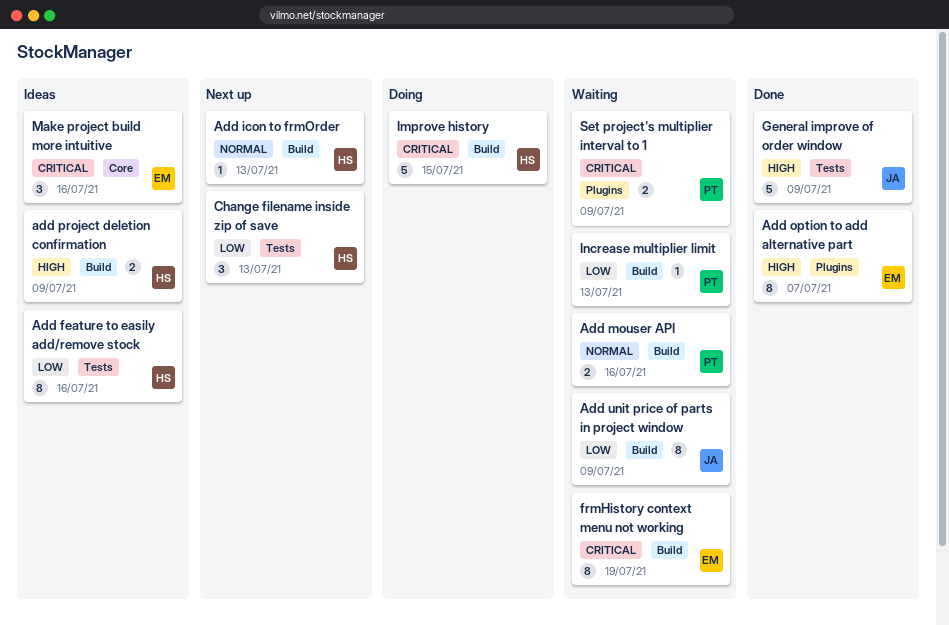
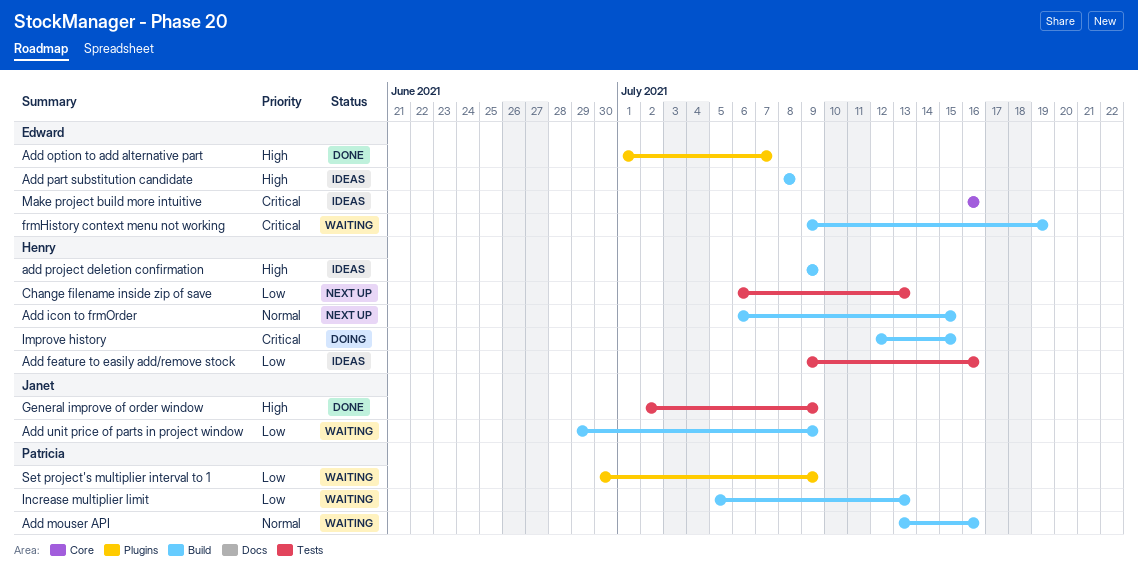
Add icon to frmOrder, due: Jul 13 -> Jul 15
Add part substitution candidate: none -> present
Set project's multiplier interval to 1, priority: Critical -> Low

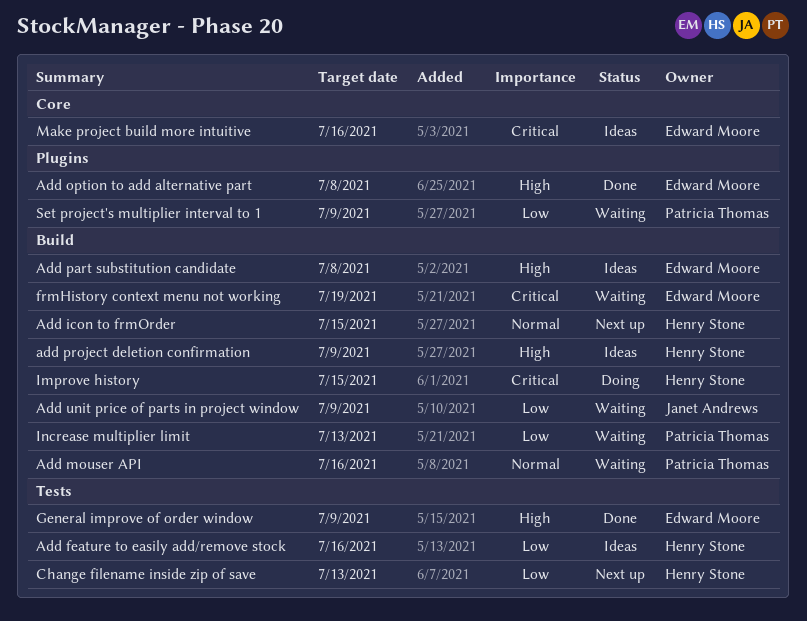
Add option to add alternative part, due: Jul 7 -> Jul 8
General improve of order window, owner: Janet Andrews -> Edward Moore

